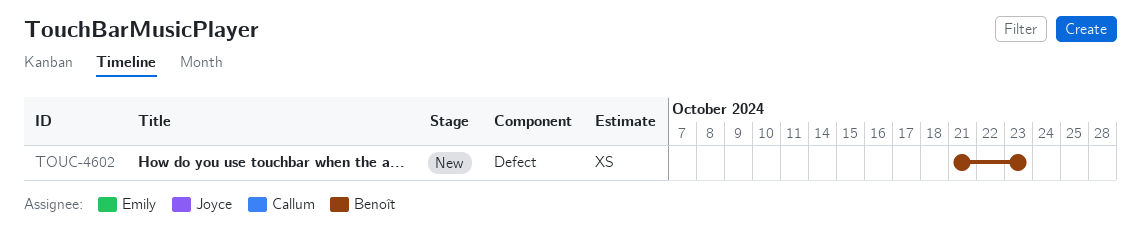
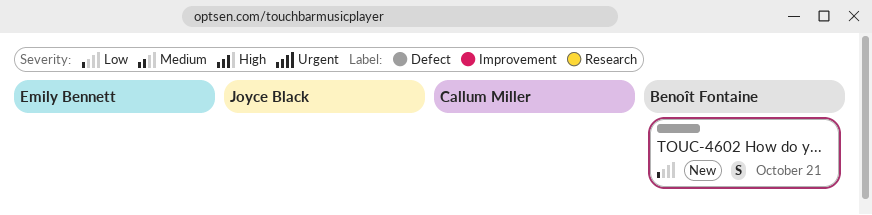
TOUC-4602, estimate: XS -> S
TOUC-4602, due: Oct 23 -> Oct 21

